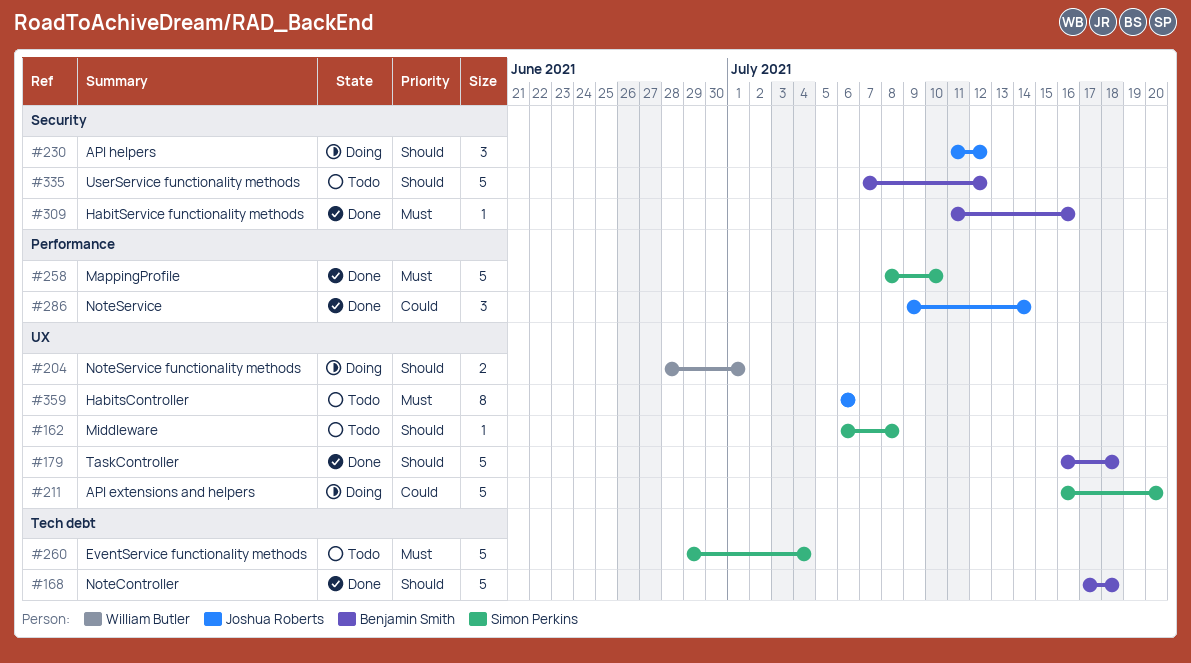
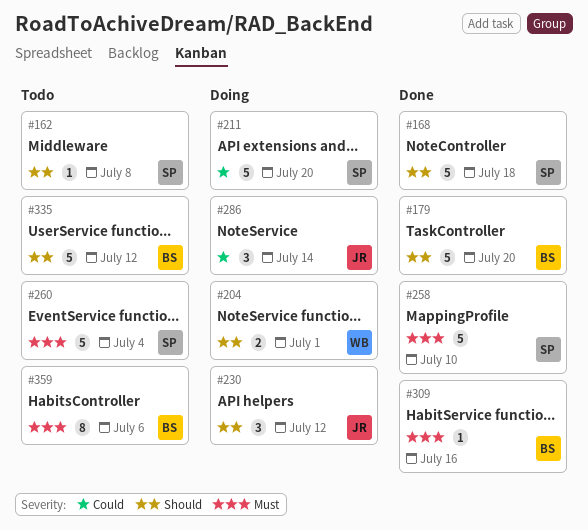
#168, owner: Benjamin Smith -> Simon Perkins
#179, due: Jul 18 -> Jul 20
#286, status: Done -> Doing
#359, owner: Joshua Roberts -> Benjamin Smith

